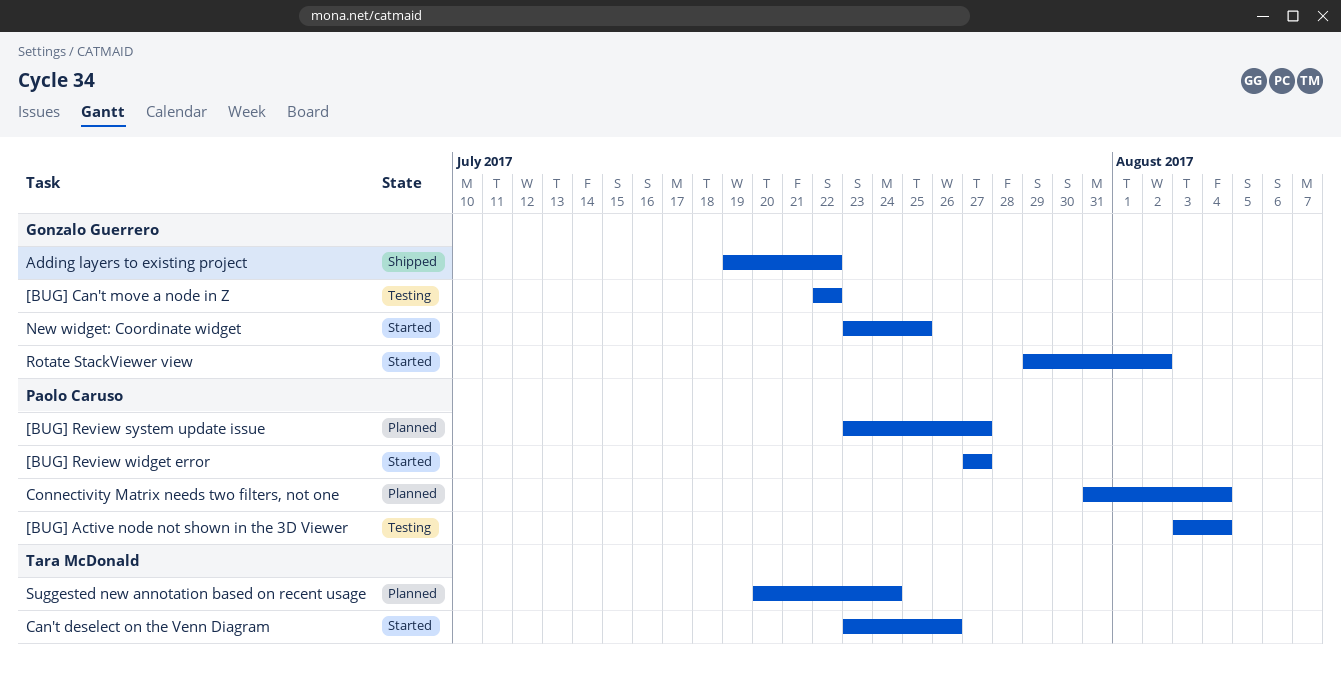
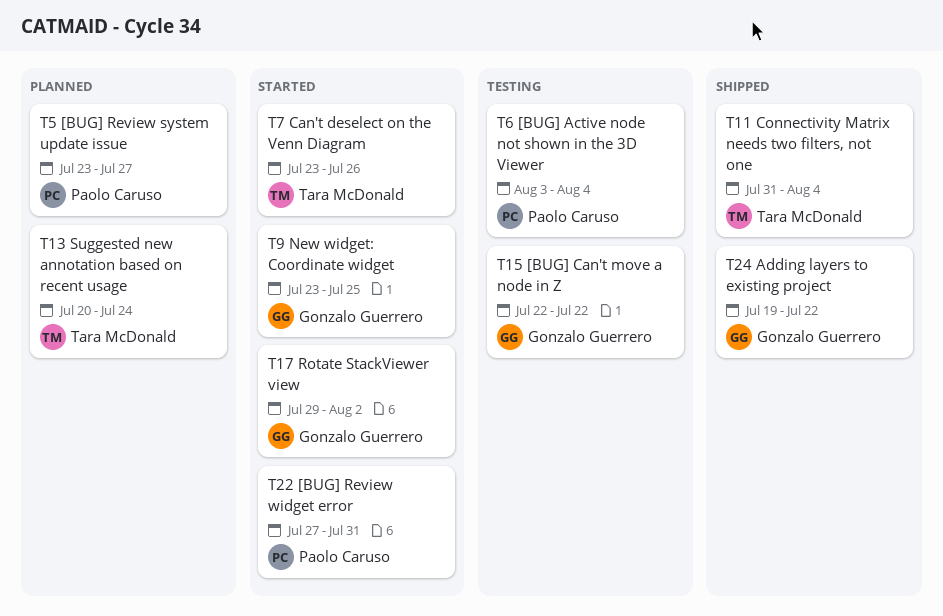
[BUG] Review widget error, due: Jul 27 -> Jul 31
Connectivity Matrix needs two filters, not one, status: Planned -> Shipped
Connectivity Matrix needs two filters, not one, owner: Paolo Caruso -> Tara McDonald

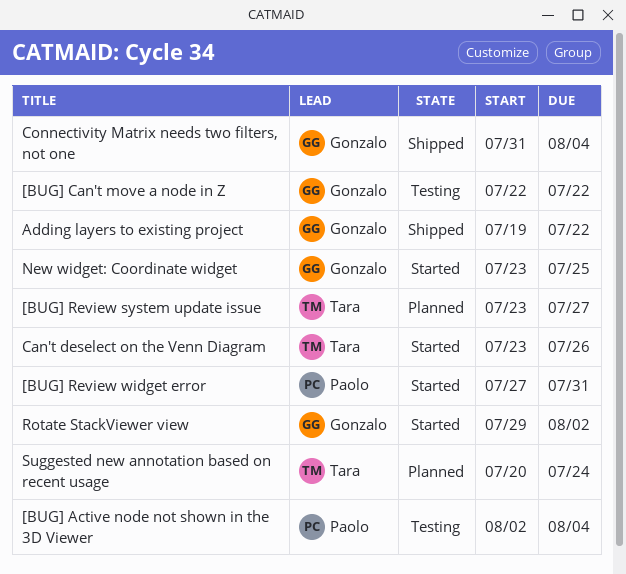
[BUG] Active node not shown in the 3D Viewer, start: Aug 3 -> Aug 2
[BUG] Review system update issue, owner: Paolo Caruso -> Tara McDonald
Connectivity Matrix needs two filters, not one, owner: Tara McDonald -> Gonzalo Guerrero

